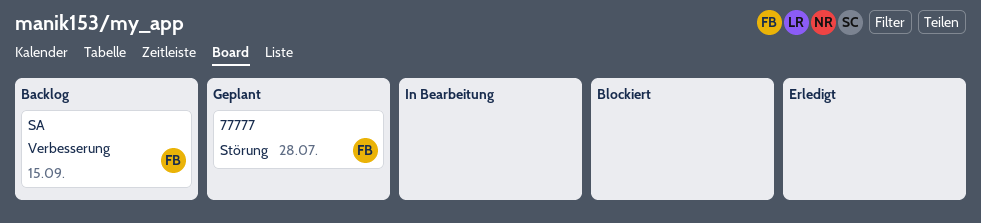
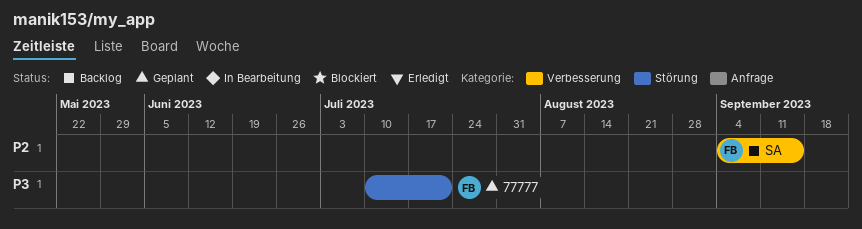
77777, due: Jul 28 -> Jul 21

